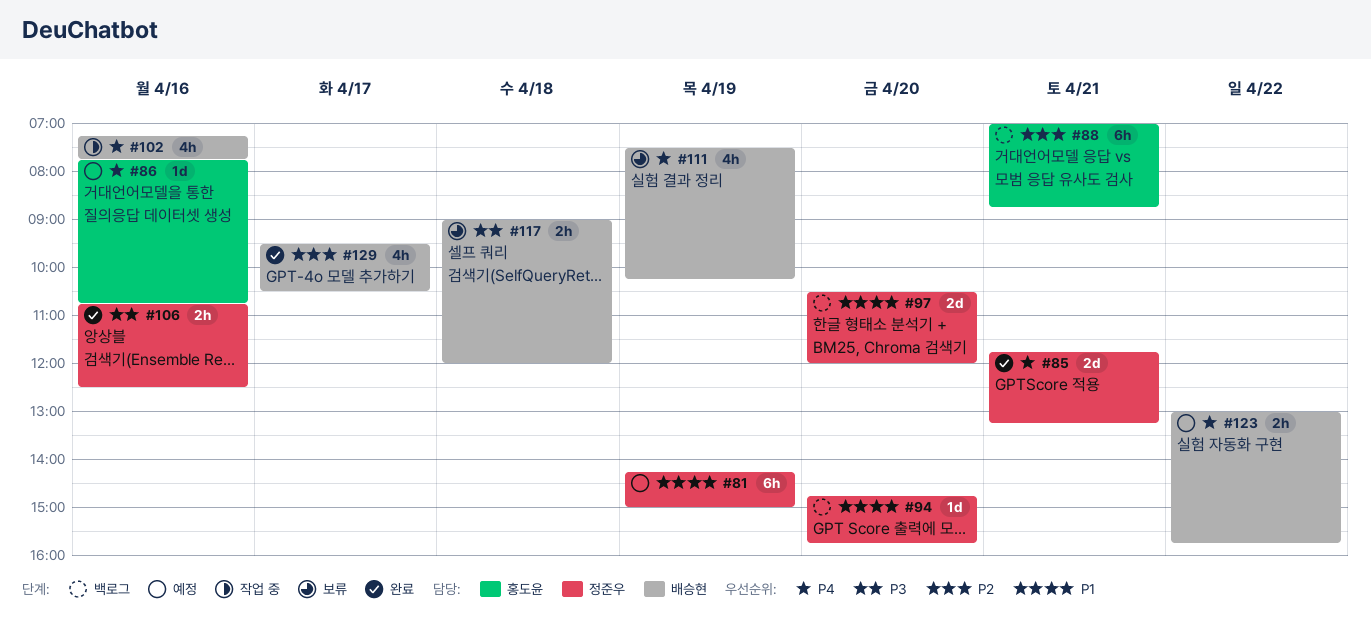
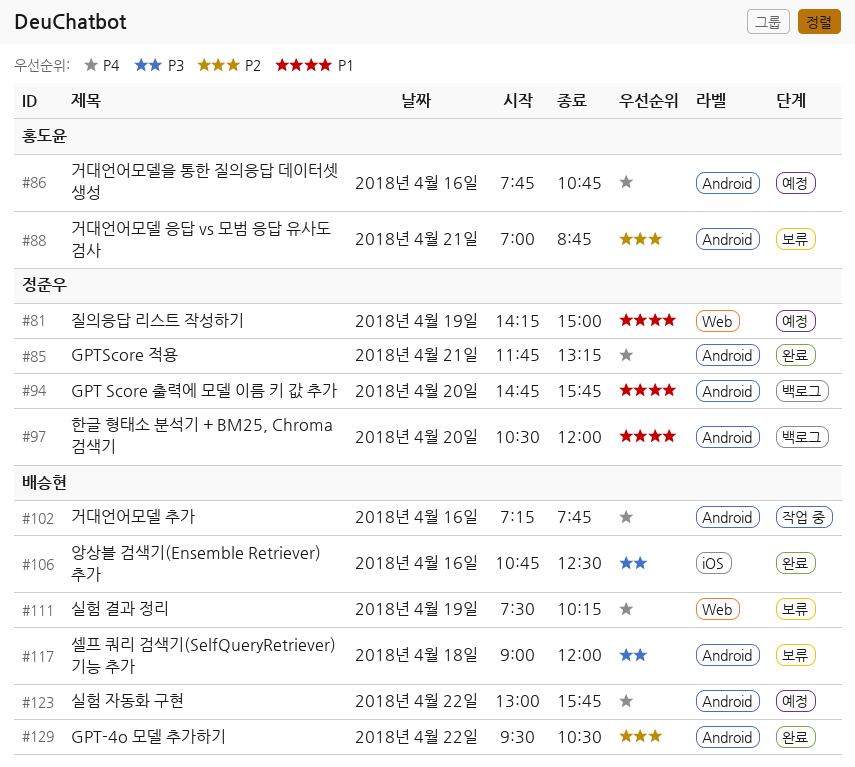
#88, status: 백로그 -> 보류
#106, owner: 정준우 -> 배승현
#129, day: Apr 17 -> Apr 22

